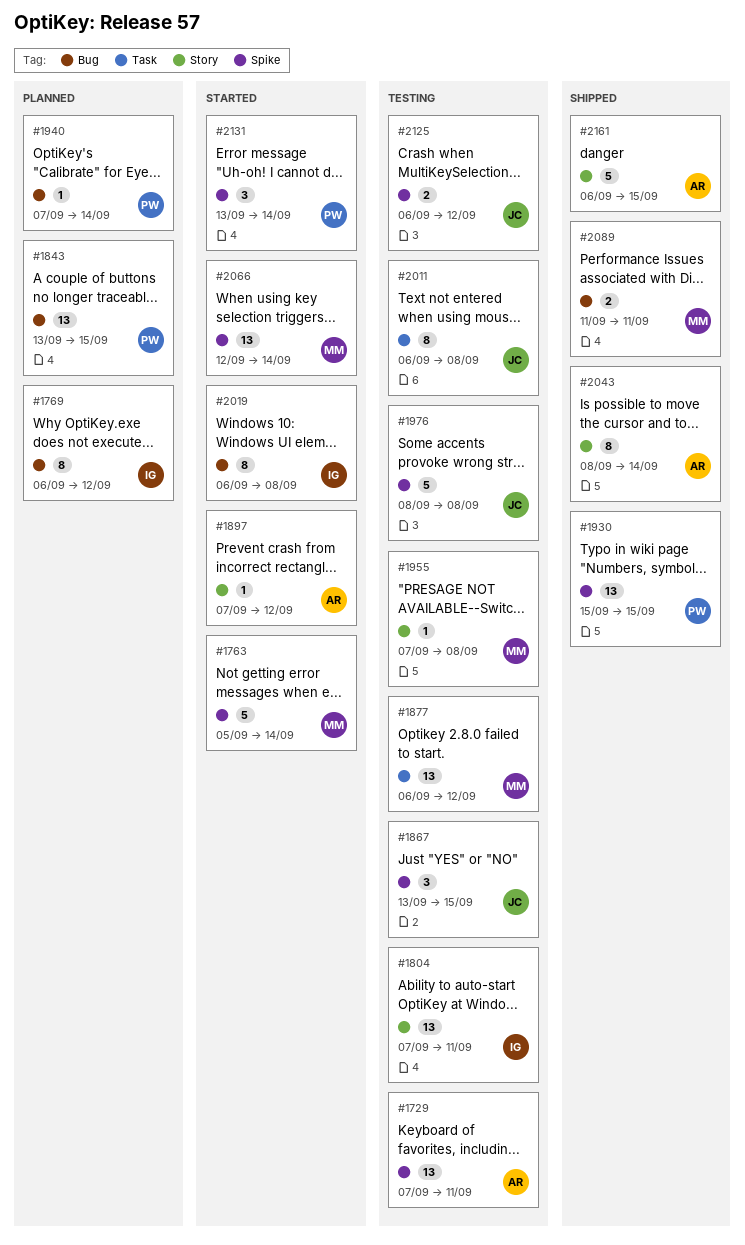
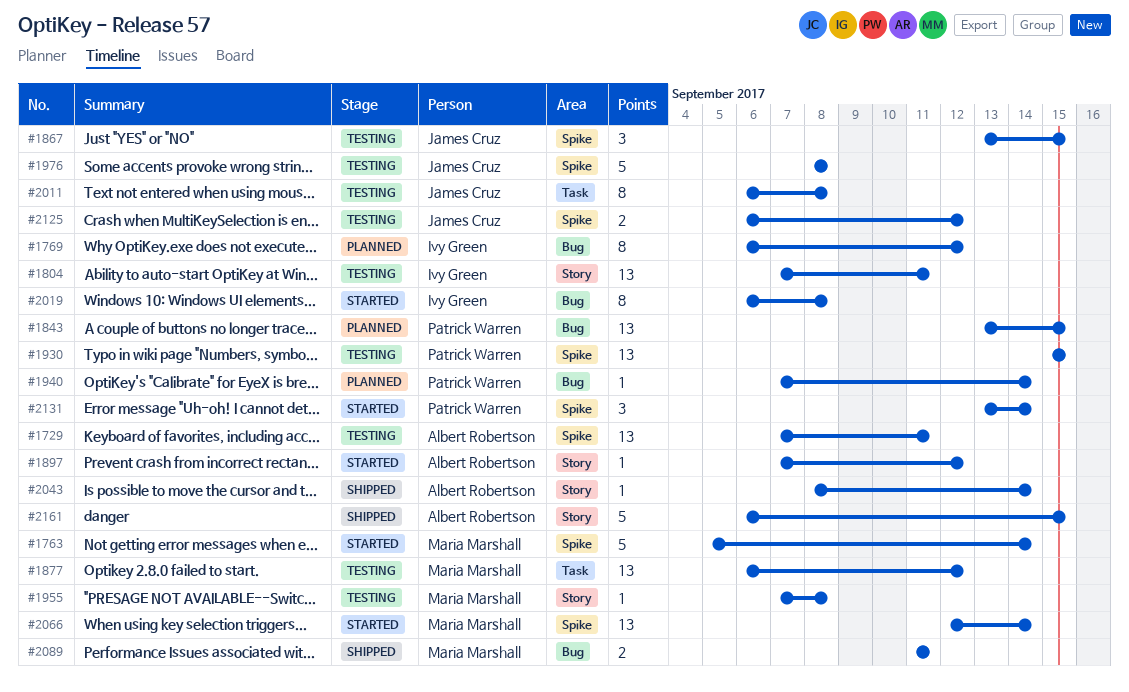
#1930, status: Shipped -> Testing
#2043, estimate: 8 -> 1

